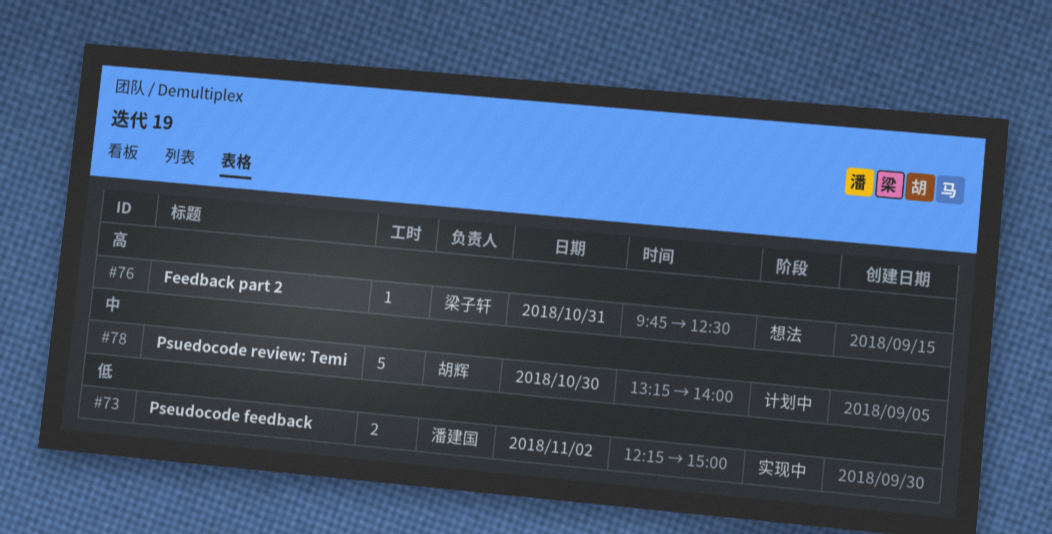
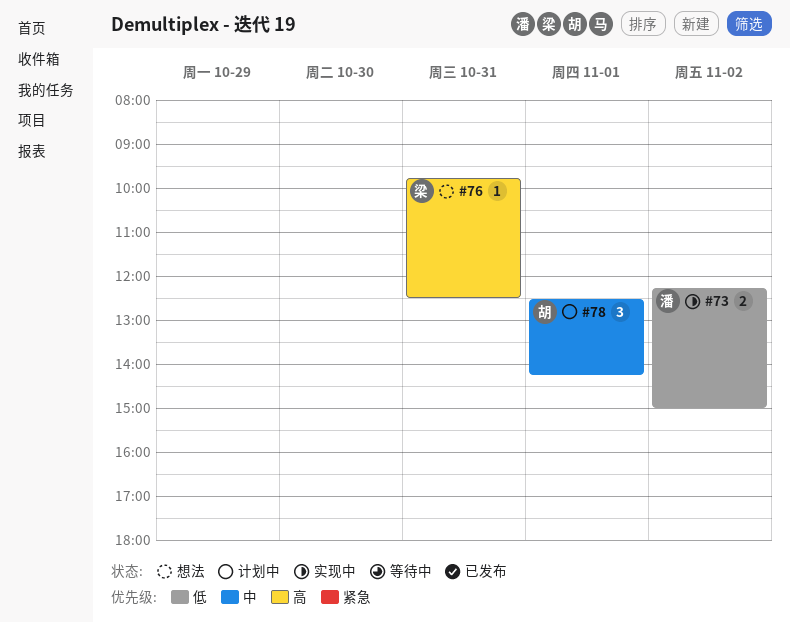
#78, estimate: 5 -> 3
#78, day: Oct 30 -> Nov 1
#78, begins: 13:15 -> 12:30
#78, ends: 14:00 -> 14:15

